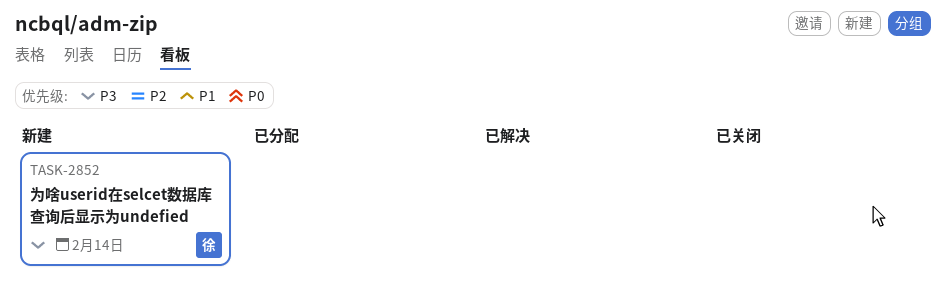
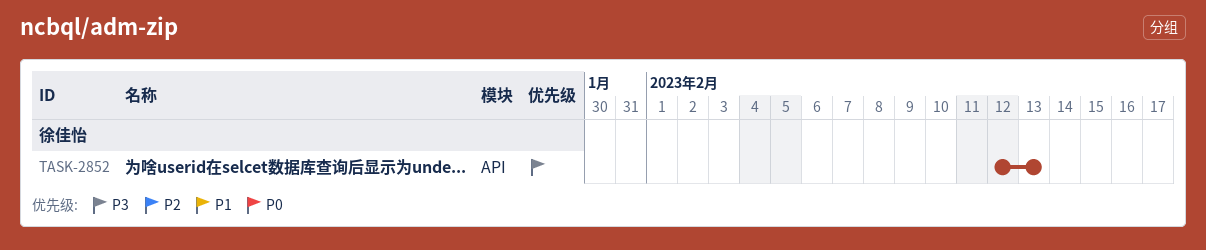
TASK-2852, due: Feb 14 -> Feb 13

